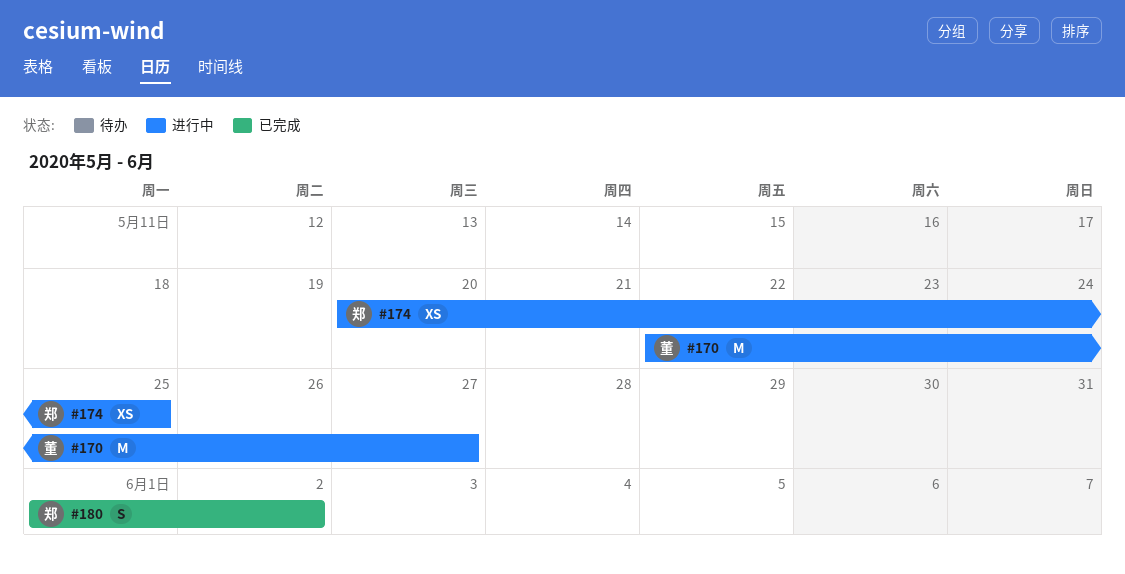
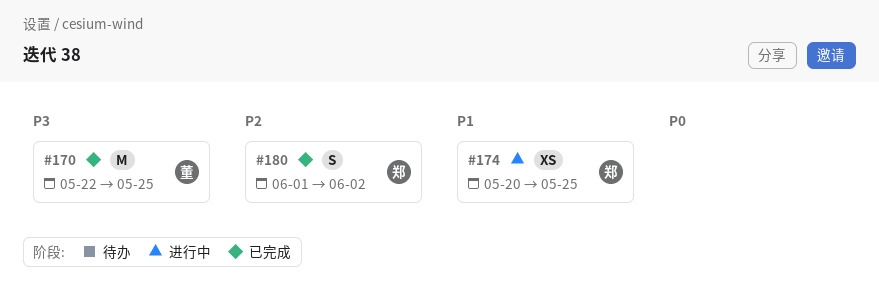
#170, status: 进行中 -> 已完成
#170, due: May 27 -> May 25

